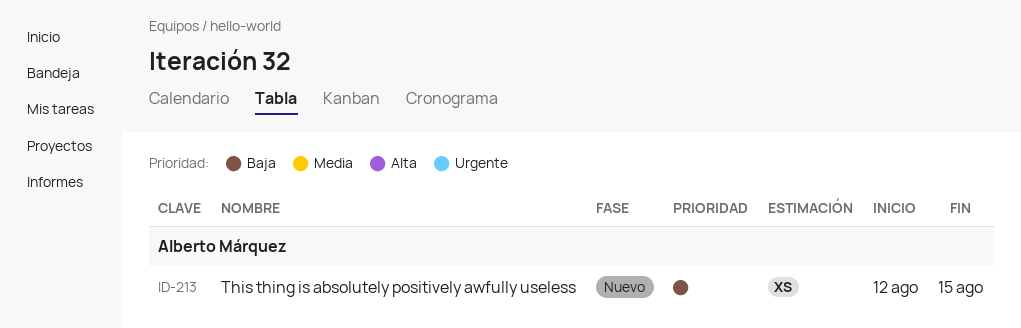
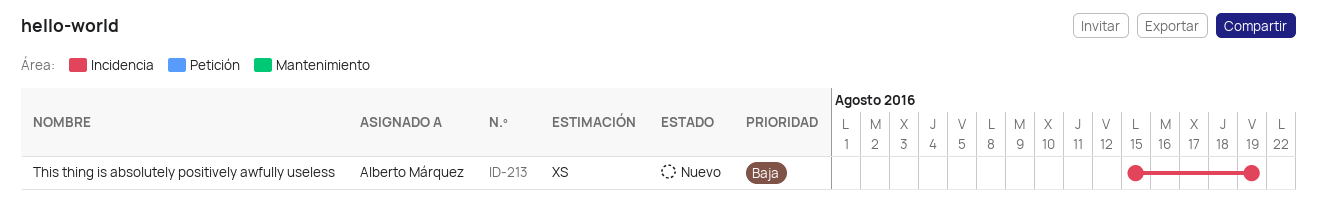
ID-213, start: Aug 12 -> Aug 15
ID-213, due: Aug 15 -> Aug 19

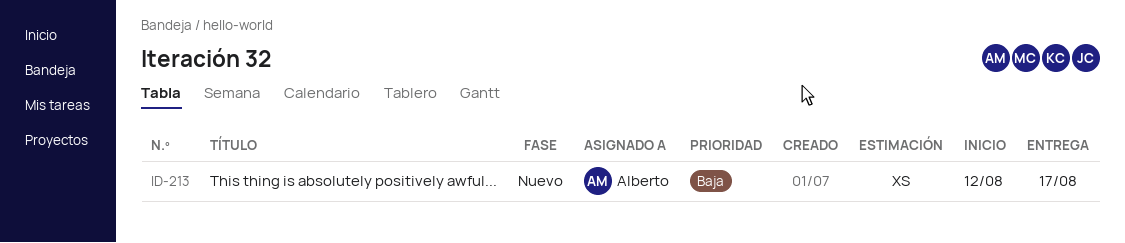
ID-213, start: Aug 15 -> Aug 12
ID-213, due: Aug 19 -> Aug 17

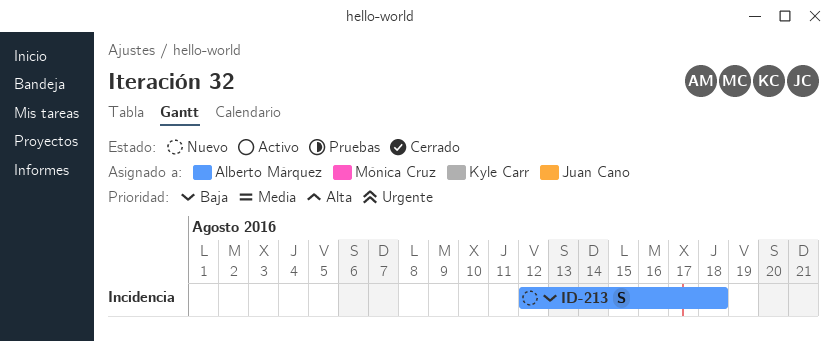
ID-213, estimate: XS -> S
ID-213, due: Aug 17 -> Aug 18

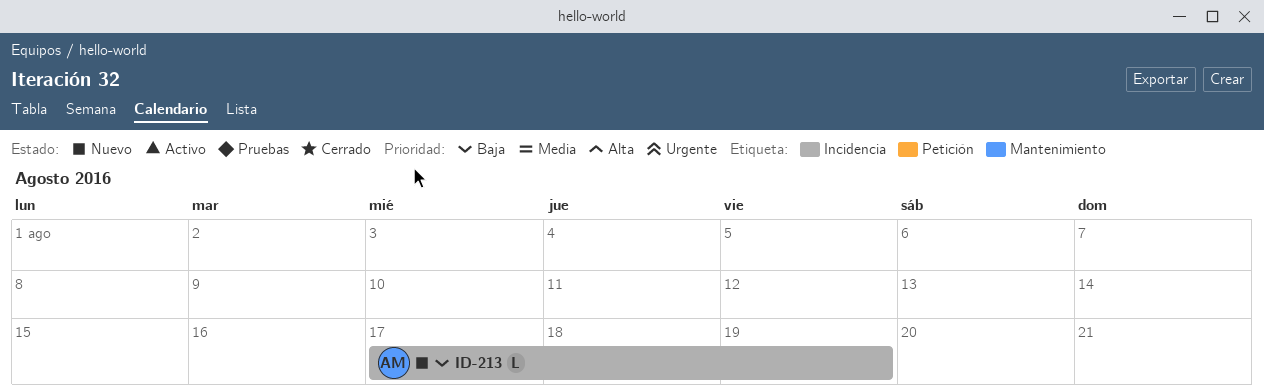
ID-213, estimate: S -> L
ID-213, start: Aug 12 -> Aug 17
ID-213, due: Aug 18 -> Aug 19

